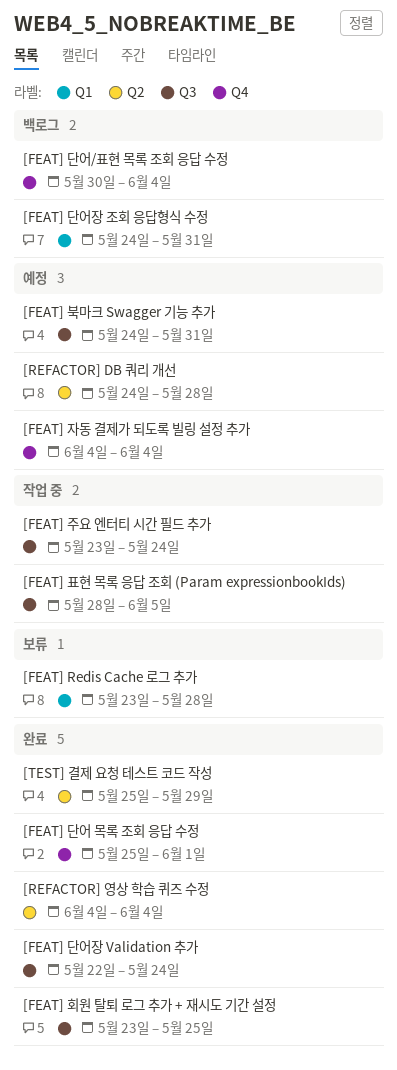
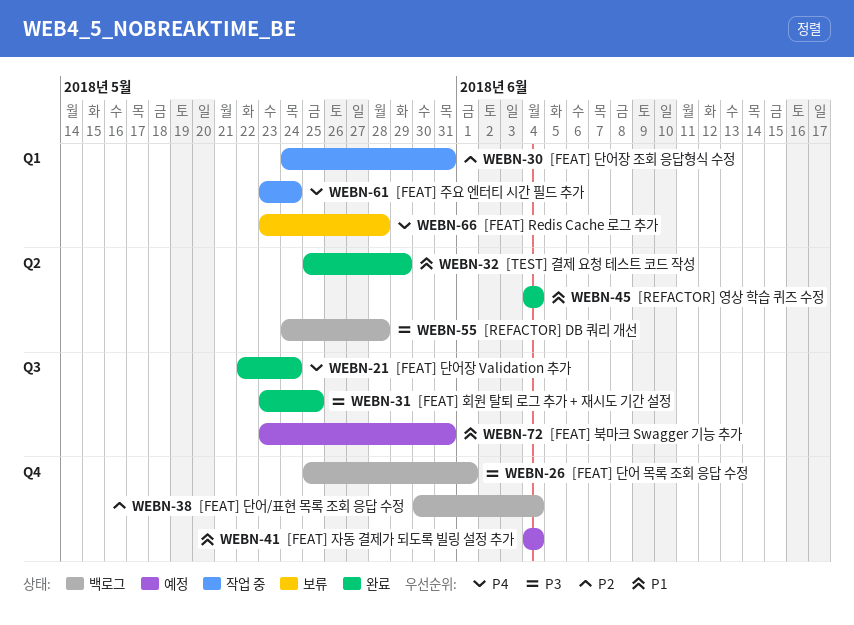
[FEAT] 단어 목록 조회 응답 수정, status: 완료 -> 백로그
[FEAT] 단어장 조회 응답형식 수정, status: 백로그 -> 작업 중
[FEAT] 북마크 Swagger 기능 추가, start: May 24 -> May 23
[FEAT] 주요 엔터티 시간 필드 추가, label: Q3 -> Q1
[FEAT] 표현 목록 응답 조회 (Param expressionbookIds): present -> none
[REFACTOR] DB 쿼리 개선, status: 예정 -> 백로그

